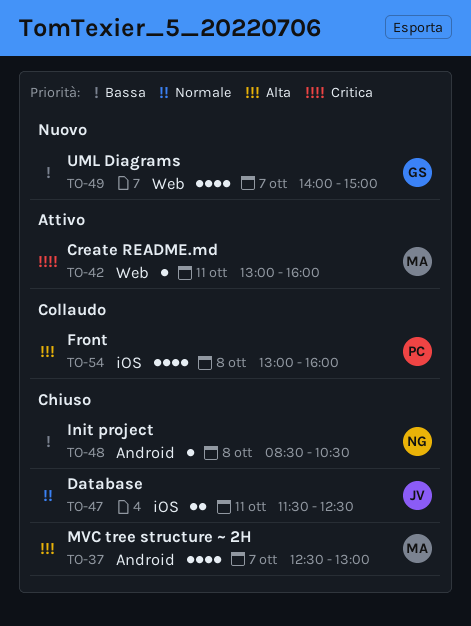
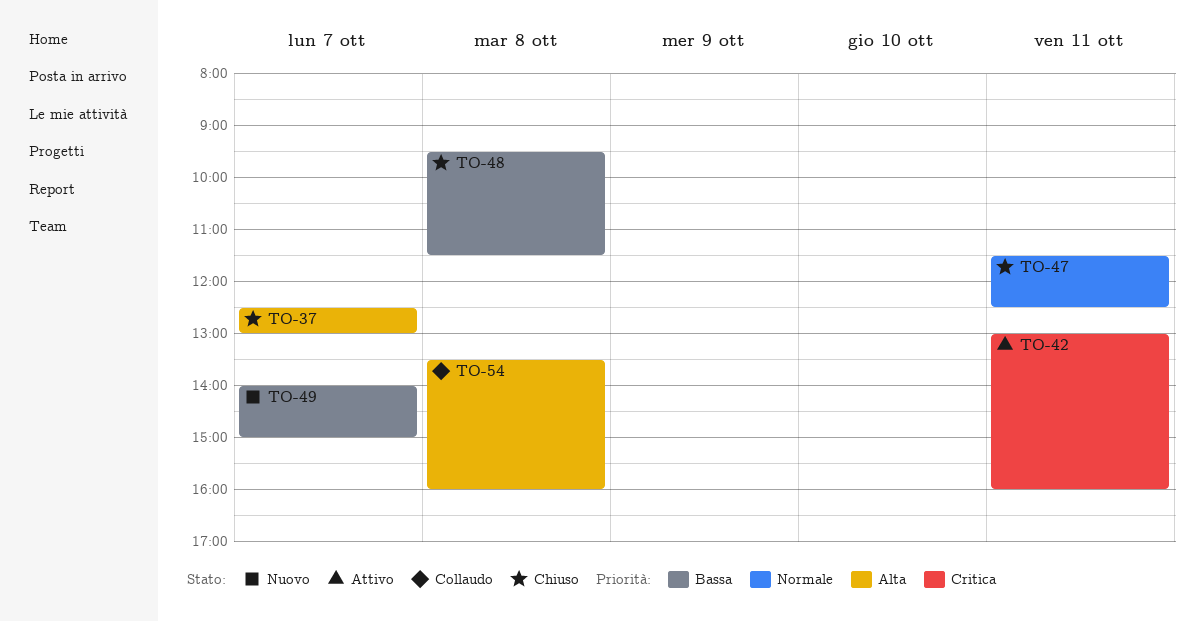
TO-48, begins: 08:30 -> 09:30
TO-48, ends: 10:30 -> 11:30
TO-54, begins: 13:00 -> 13:30

